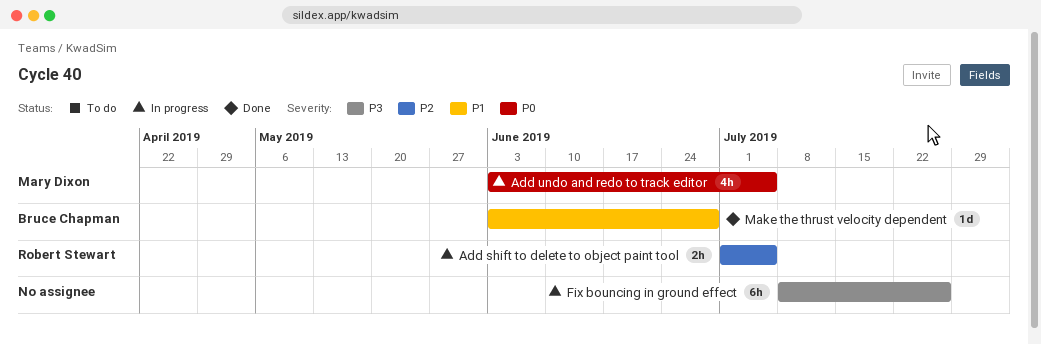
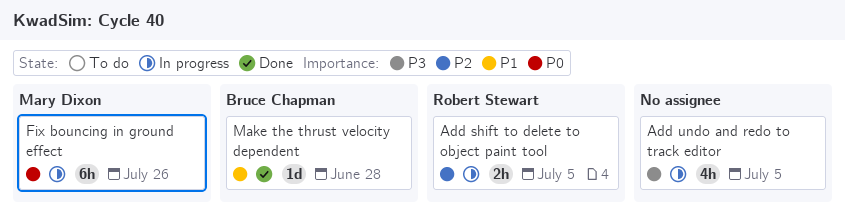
Add undo and redo to track editor, owner: Mary Dixon -> none
Add undo and redo to track editor, priority: P0 -> P3
Fix bouncing in ground effect, owner: none -> Mary Dixon
Fix bouncing in ground effect, priority: P3 -> P0

